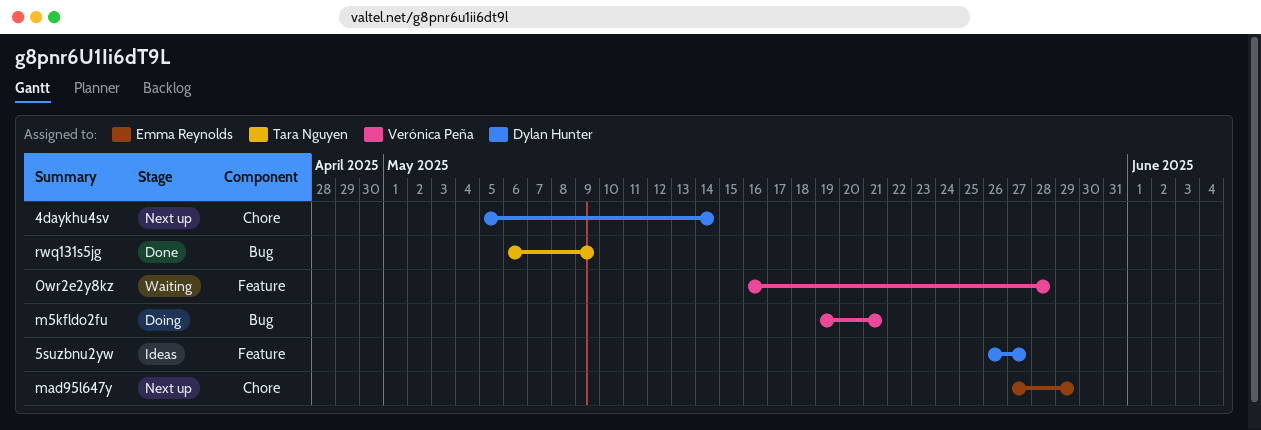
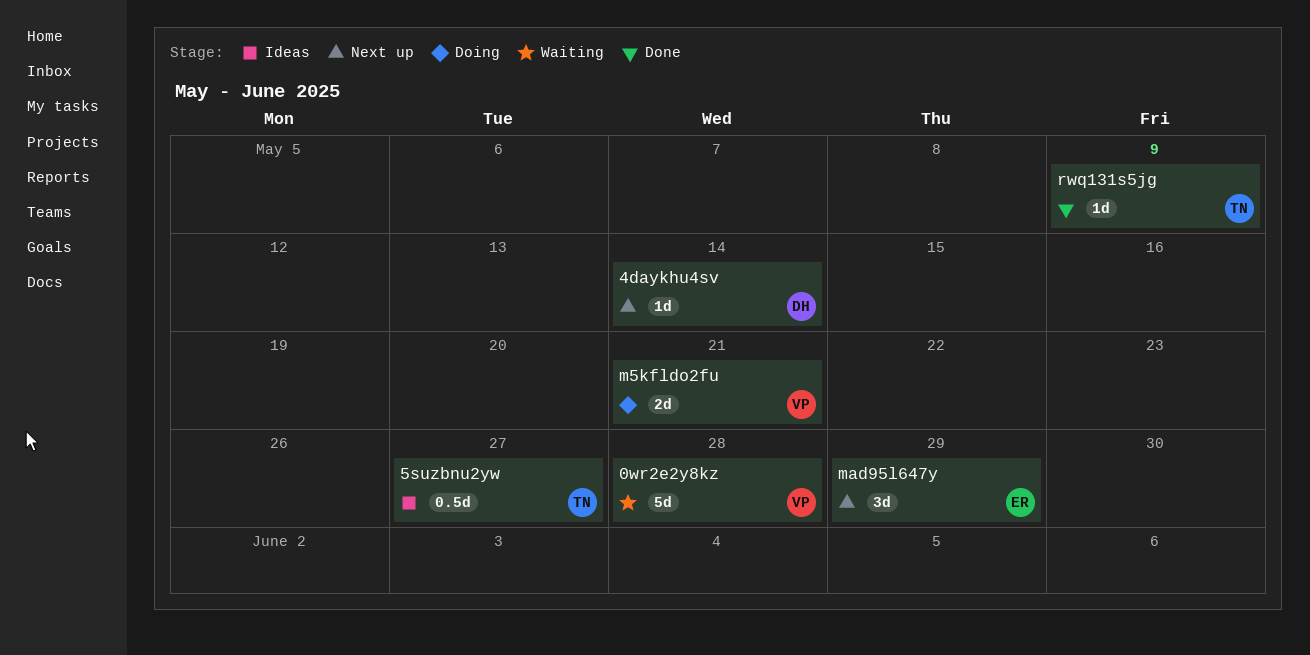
5suzbnu2yw, owner: Dylan Hunter -> Tara Nguyen

